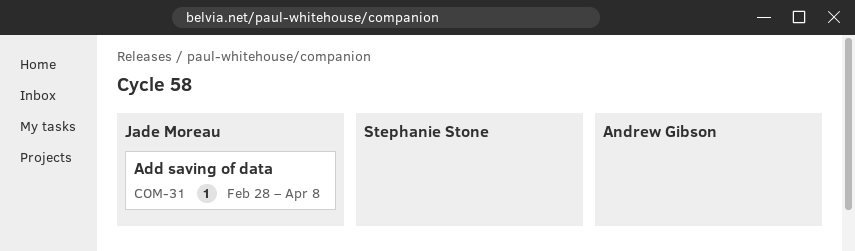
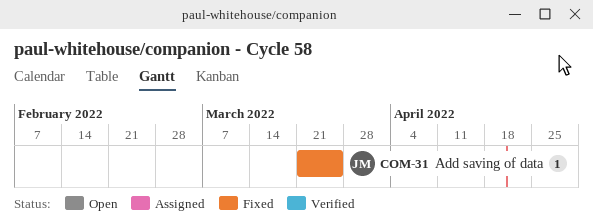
COM-31, start: Feb 28 -> Mar 21
COM-31, due: Apr 8 -> Mar 25

